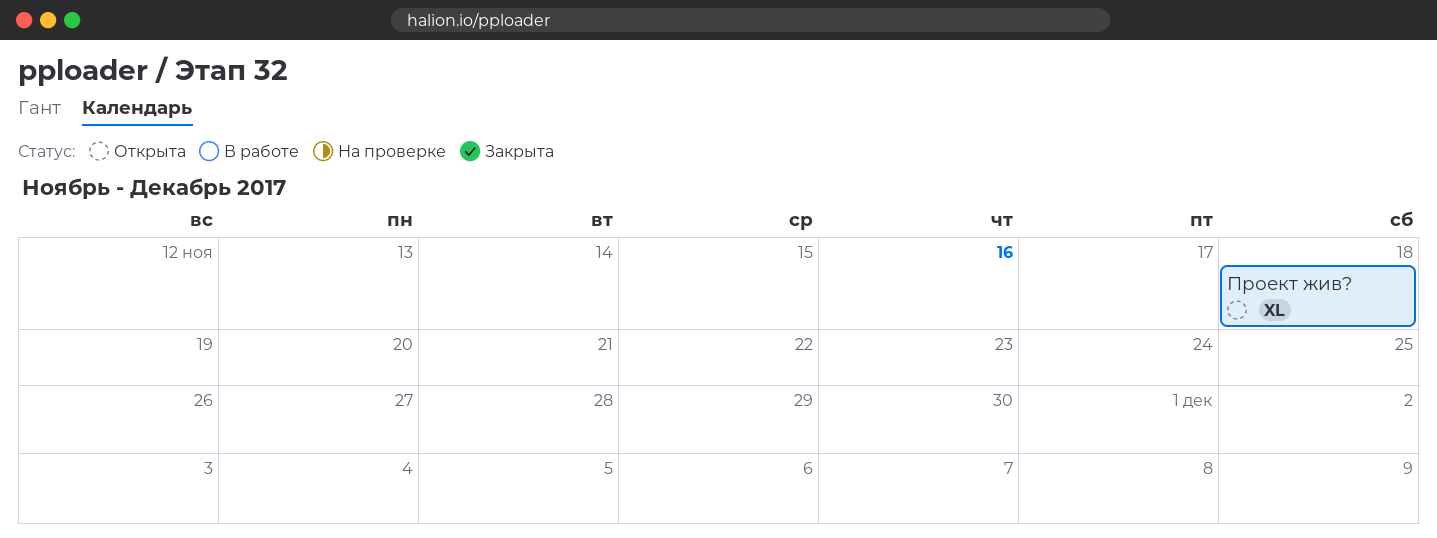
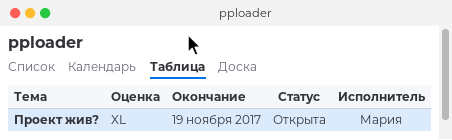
Проект жив?, due: Nov 18 -> Nov 19

